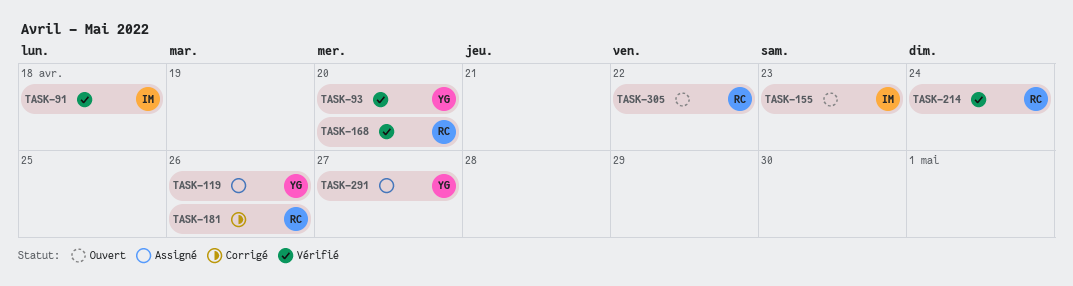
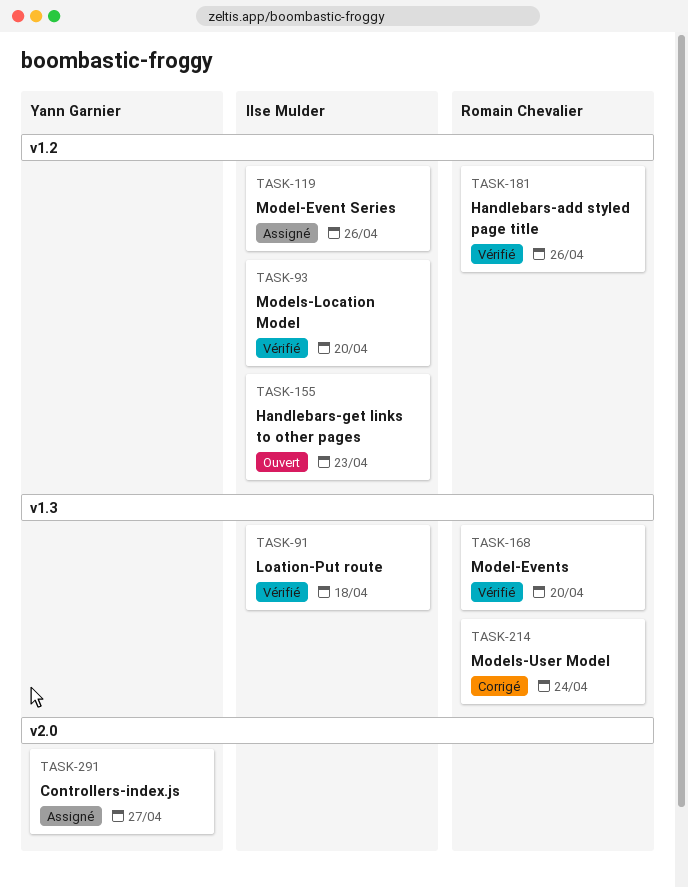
TASK-93, owner: Yann Garnier -> Ilse Mulder
TASK-119, owner: Yann Garnier -> Ilse Mulder
TASK-181, status: Corrigé -> Vérifié
TASK-214, status: Vérifié -> Corrigé
TASK-305: present -> none

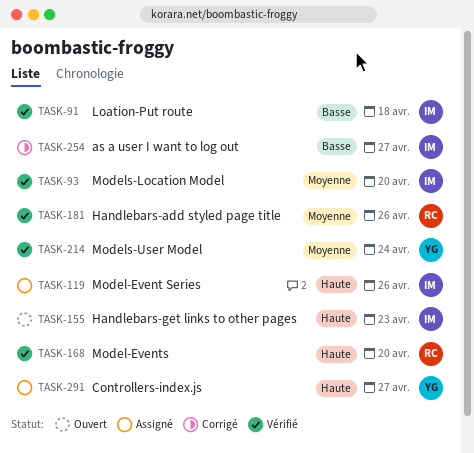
TASK-214, status: Corrigé -> Vérifié
TASK-214, owner: Romain Chevalier -> Yann Garnier
TASK-254: none -> present

